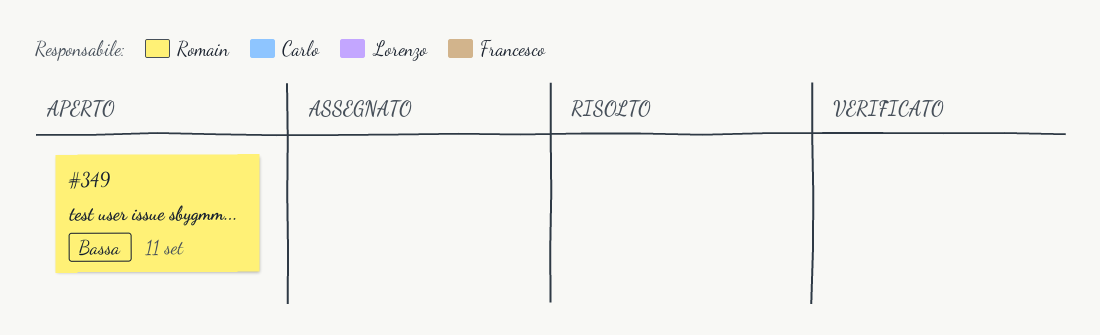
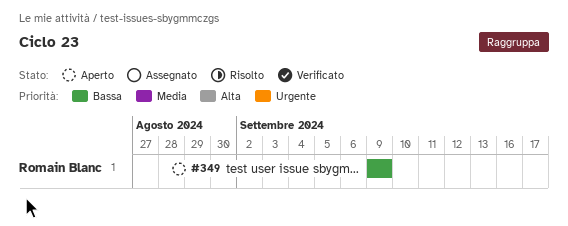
#349, due: Sep 11 -> Sep 9

